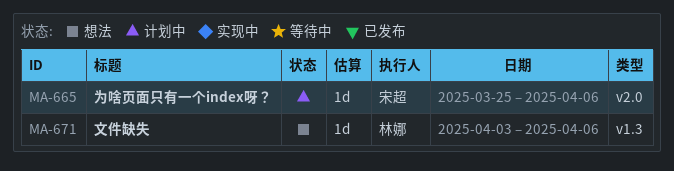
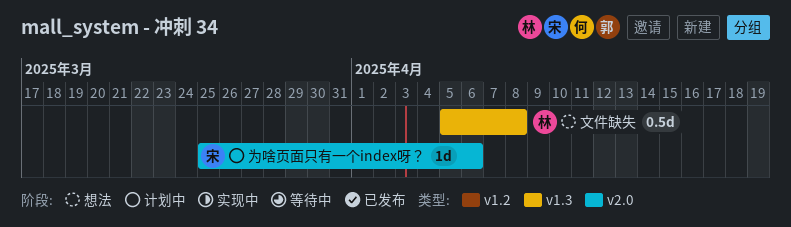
文件缺失, estimate: 1d -> 0.5d
文件缺失, start: Apr 3 -> Apr 5
文件缺失, due: Apr 6 -> Apr 8

